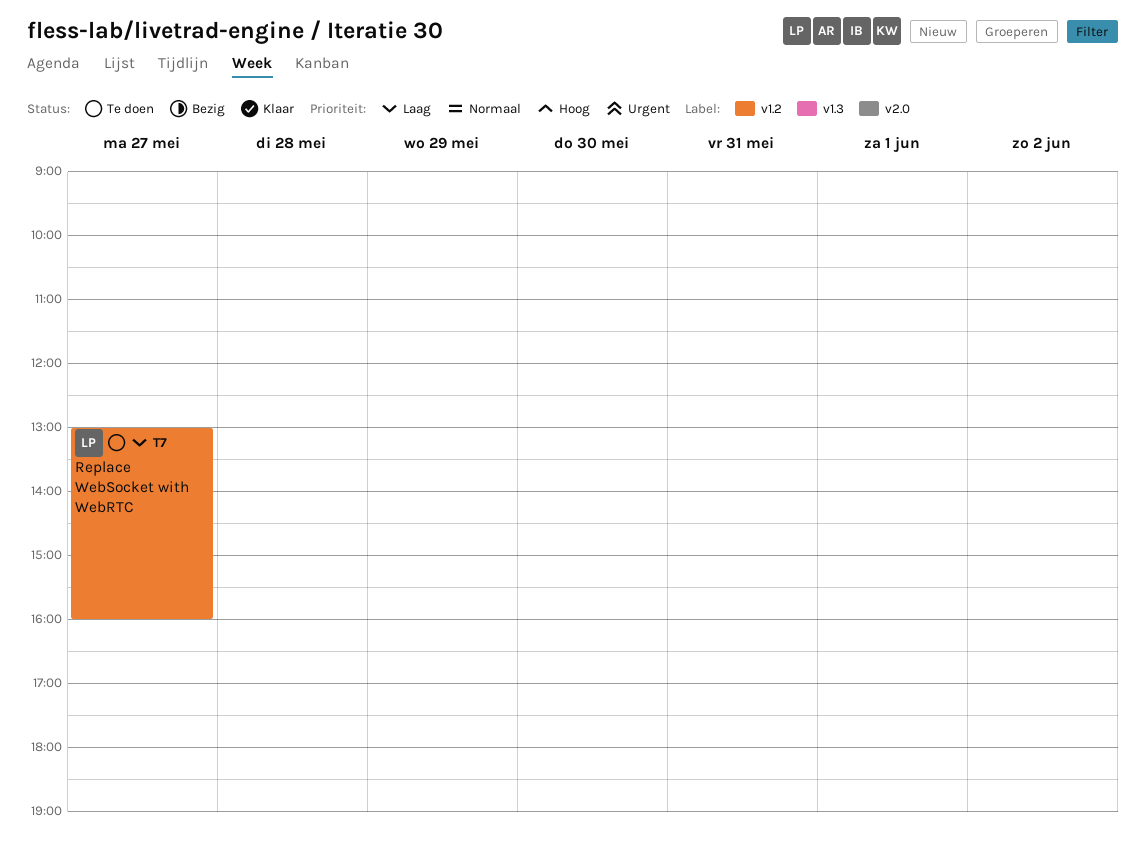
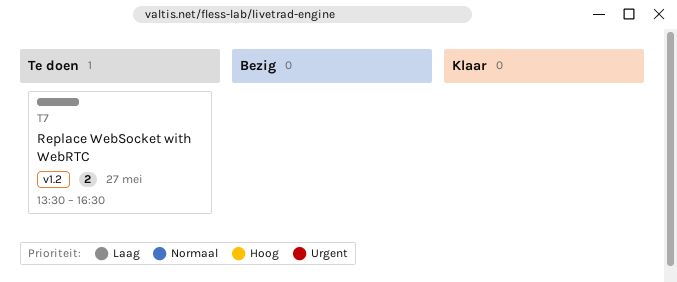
T7, begins: 13:00 -> 13:30
T7, ends: 16:00 -> 16:30

